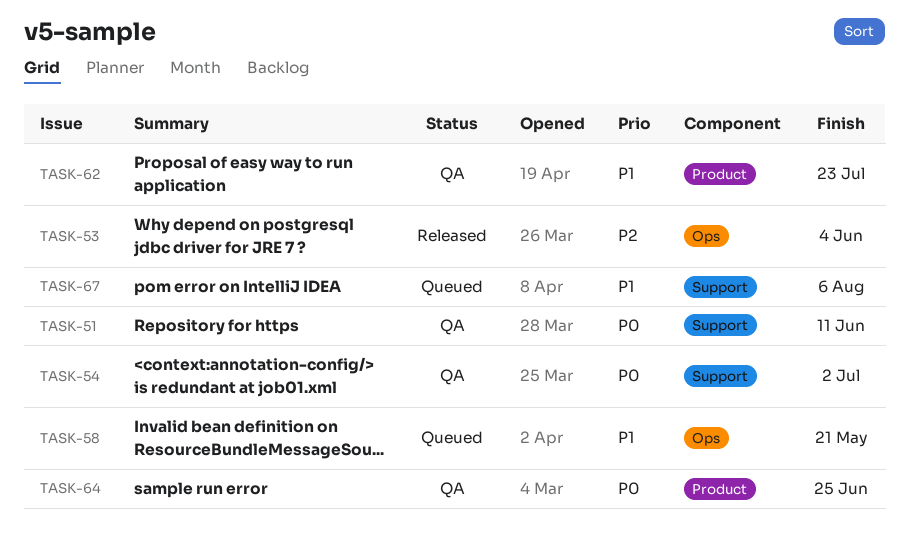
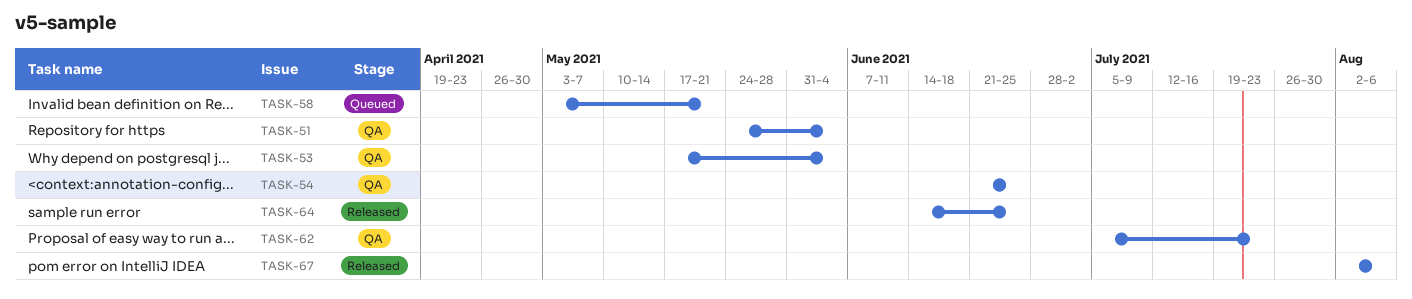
TASK-51, due: Jun 11 -> Jun 4
TASK-53, status: Released -> QA
TASK-54, due: Jul 2 -> Jun 25
TASK-64, status: QA -> Released
TASK-67, status: Queued -> Released

